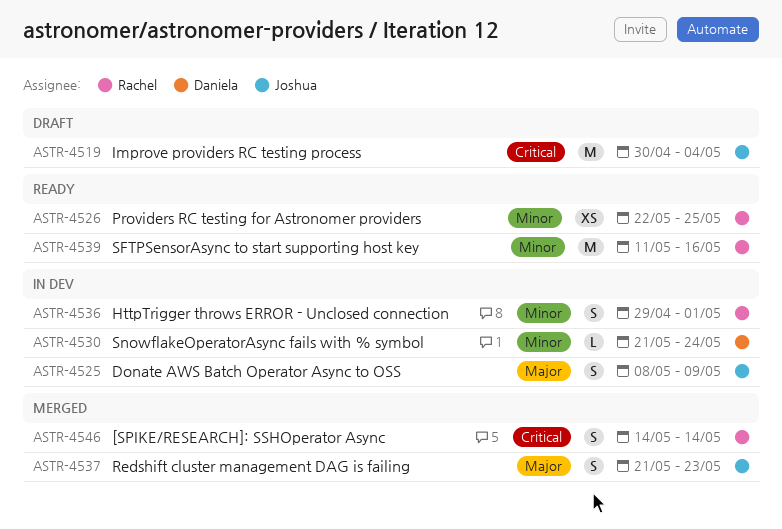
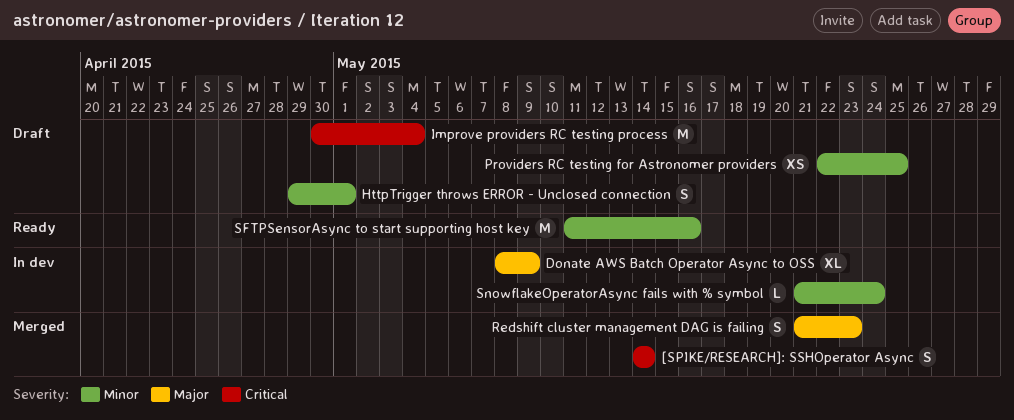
Donate AWS Batch Operator Async to OSS, estimate: S -> XL
HttpTrigger throws ERROR - Unclosed connection, status: In dev -> Draft
Providers RC testing for Astronomer providers, status: Ready -> Draft

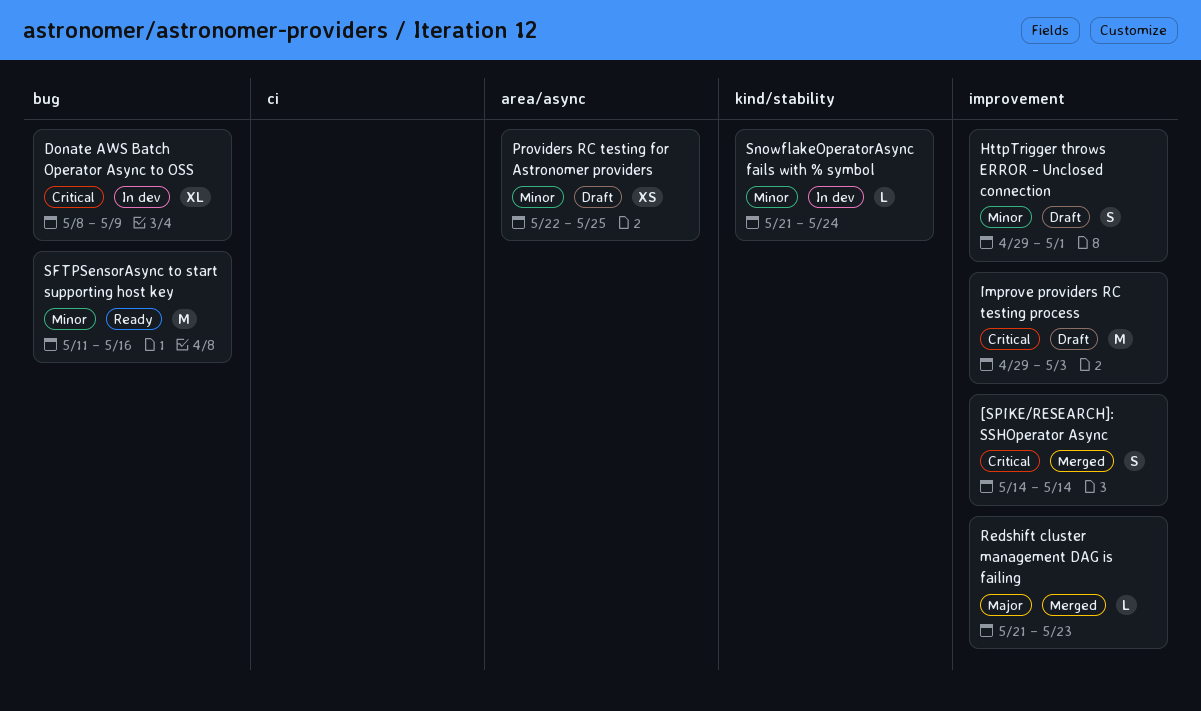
Donate AWS Batch Operator Async to OSS, priority: Major -> Critical
Improve providers RC testing process, start: Apr 30 -> Apr 29
Improve providers RC testing process, due: May 4 -> May 3
Redshift cluster management DAG is failing, estimate: S -> L

